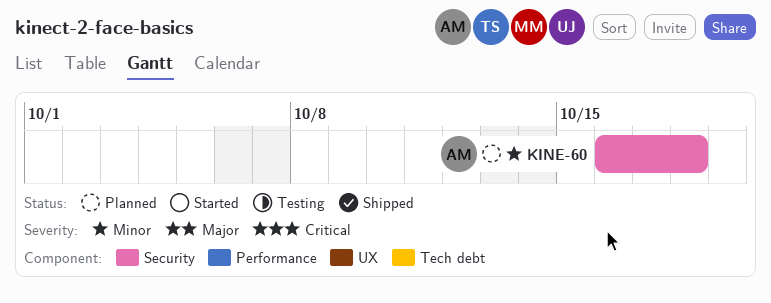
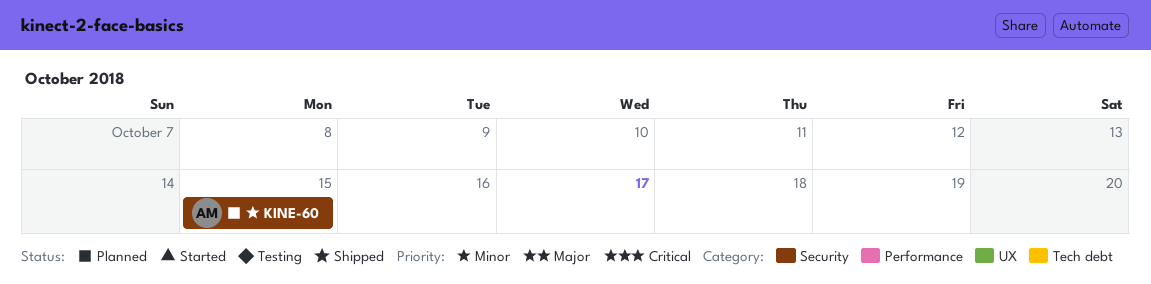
KINE-60, start: Oct 16 -> Oct 15
KINE-60, due: Oct 18 -> Oct 15

